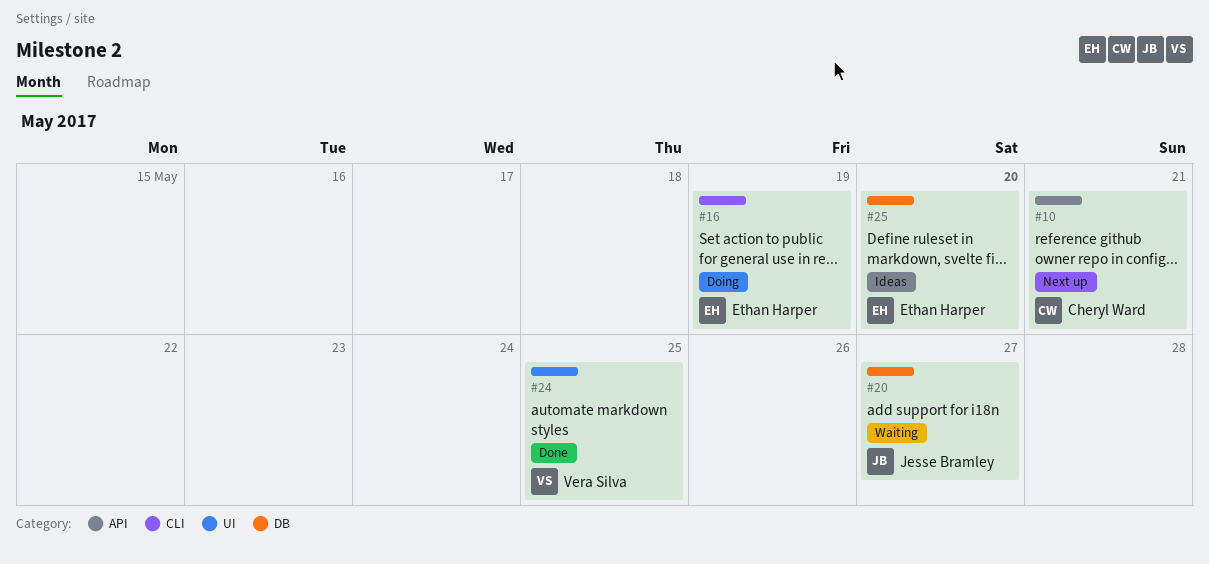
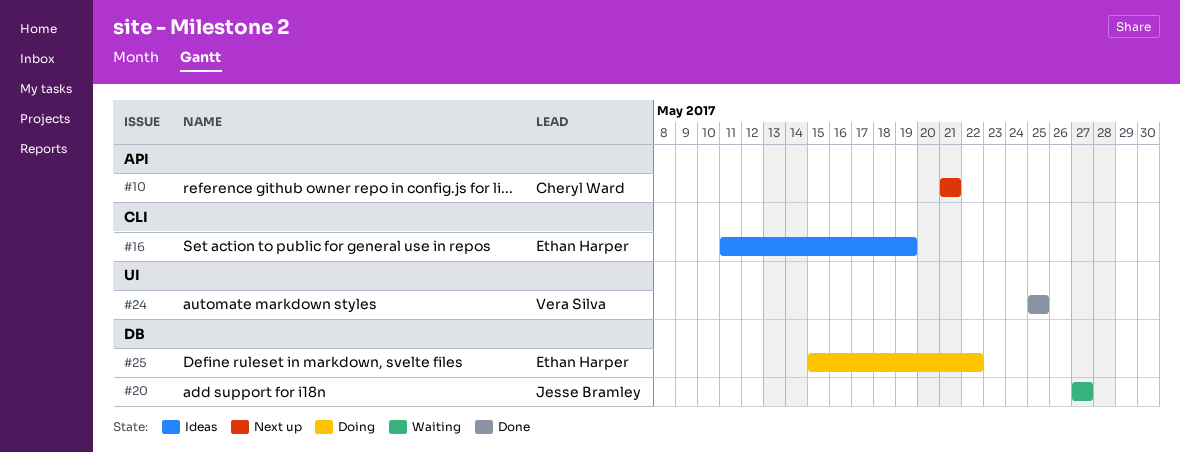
#16, status: Doing -> Ideas
#25, status: Ideas -> Doing
#25, due: May 20 -> May 22

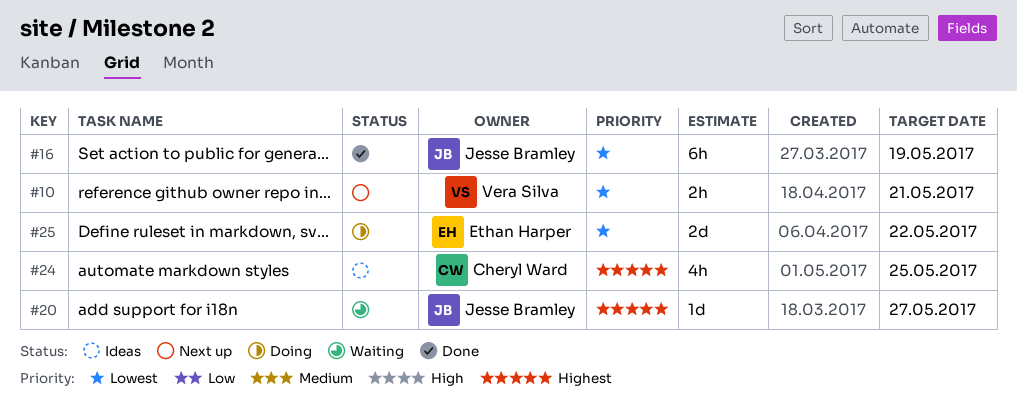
#10, owner: Cheryl Ward -> Vera Silva
#16, status: Ideas -> Done
#16, owner: Ethan Harper -> Jesse Bramley
#24, status: Done -> Ideas
#24, owner: Vera Silva -> Cheryl Ward

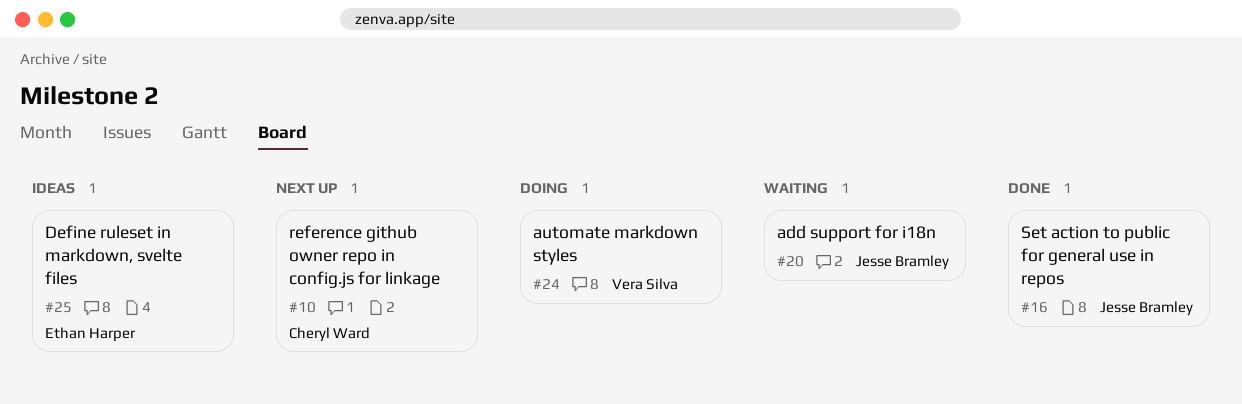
#10, owner: Vera Silva -> Cheryl Ward
#24, status: Ideas -> Doing
#24, owner: Cheryl Ward -> Vera Silva
#25, status: Doing -> Ideas

